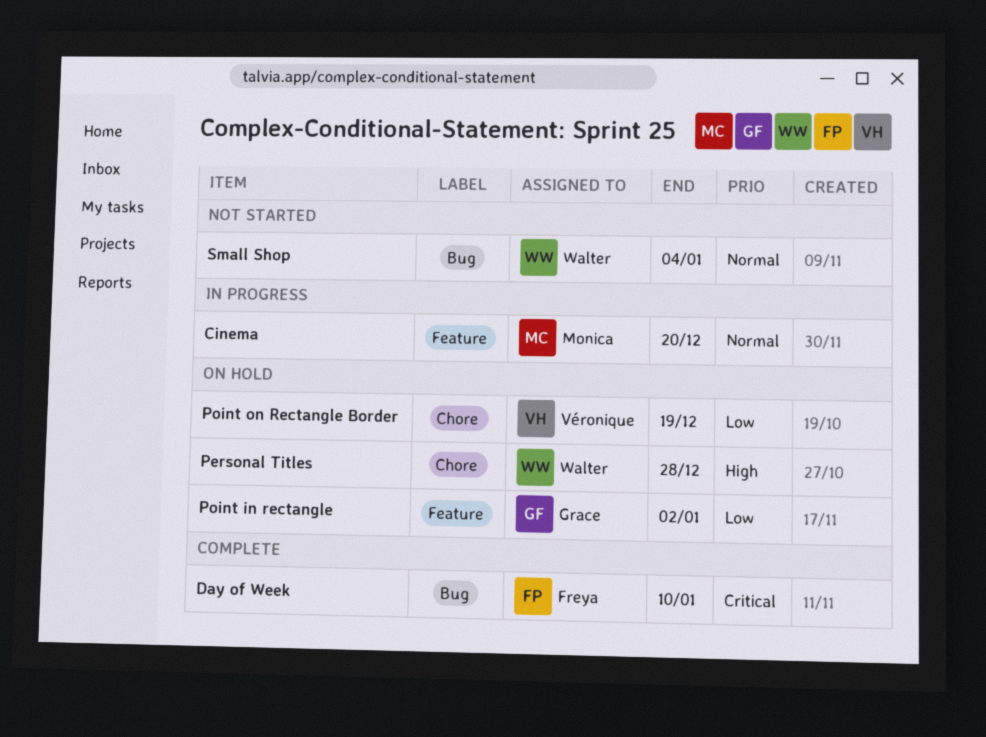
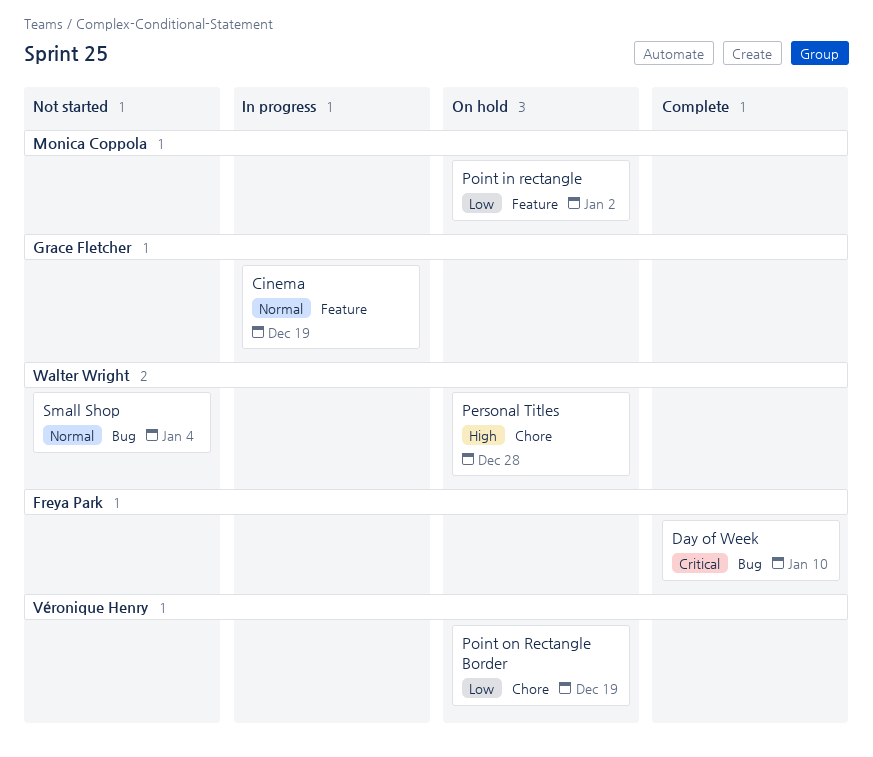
Cinema, owner: Monica Coppola -> Grace Fletcher
Cinema, due: Dec 20 -> Dec 19
Point in rectangle, owner: Grace Fletcher -> Monica Coppola

